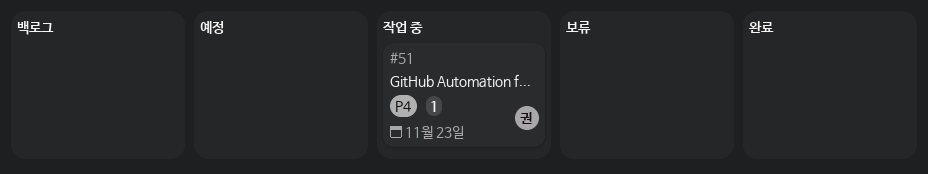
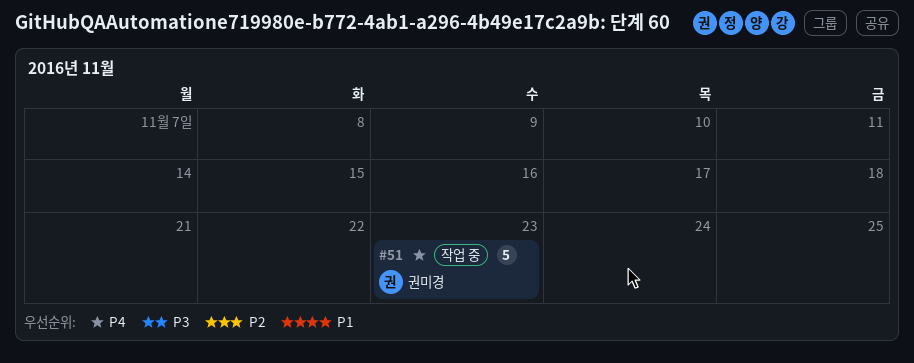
#51, estimate: 1 -> 5

